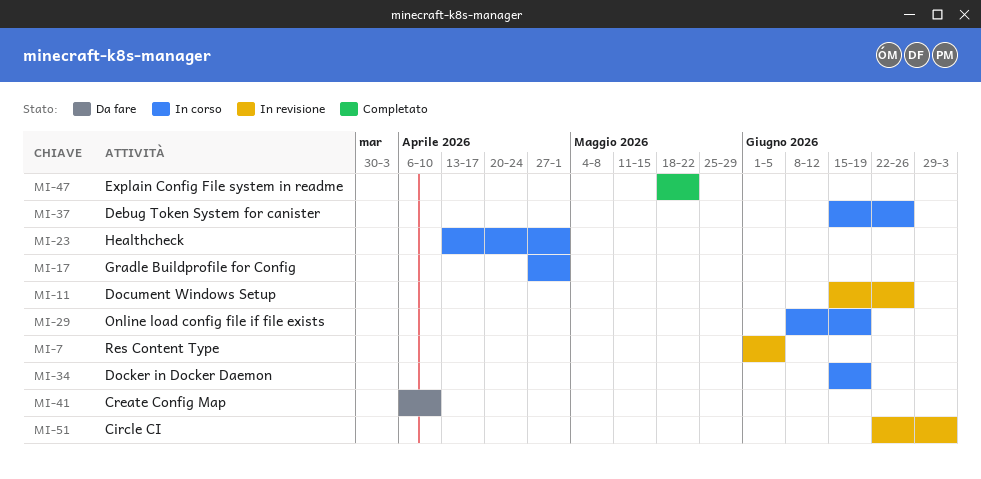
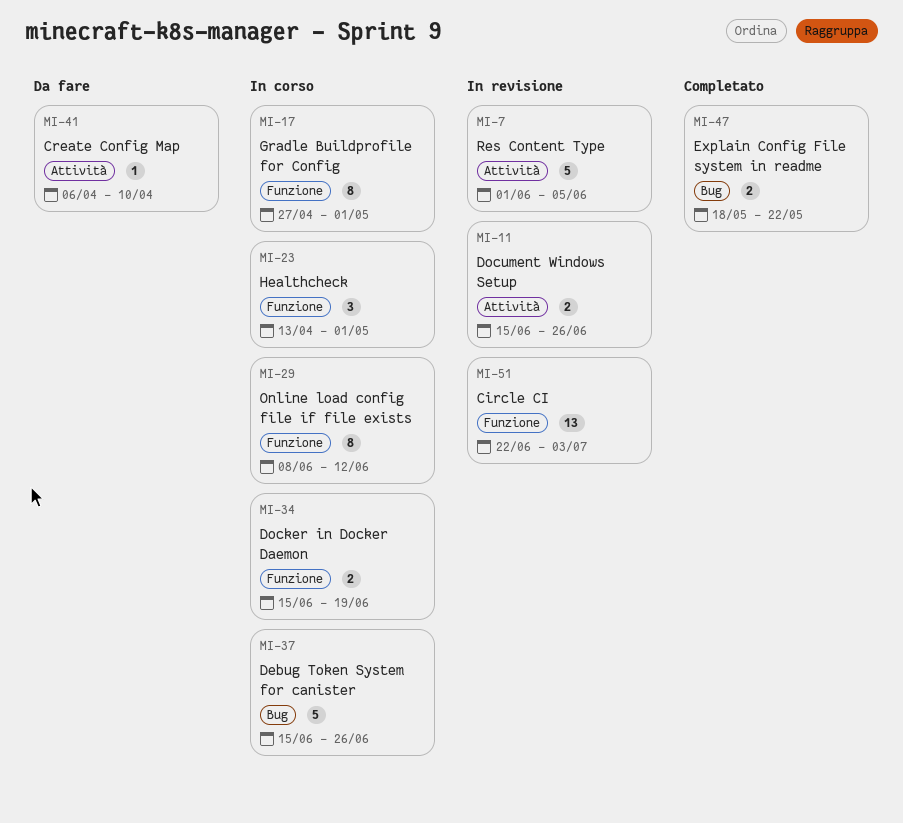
MI-29, due: Jun 19 -> Jun 12

